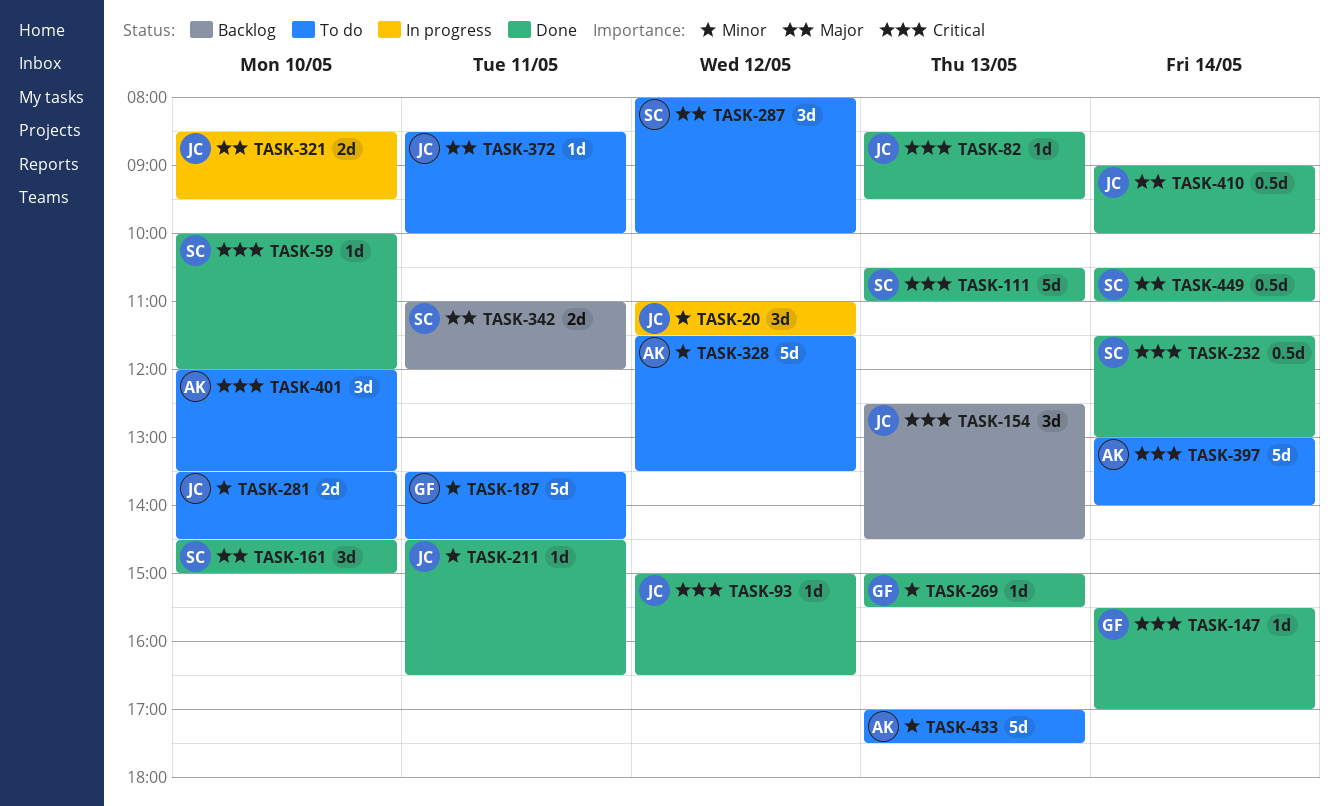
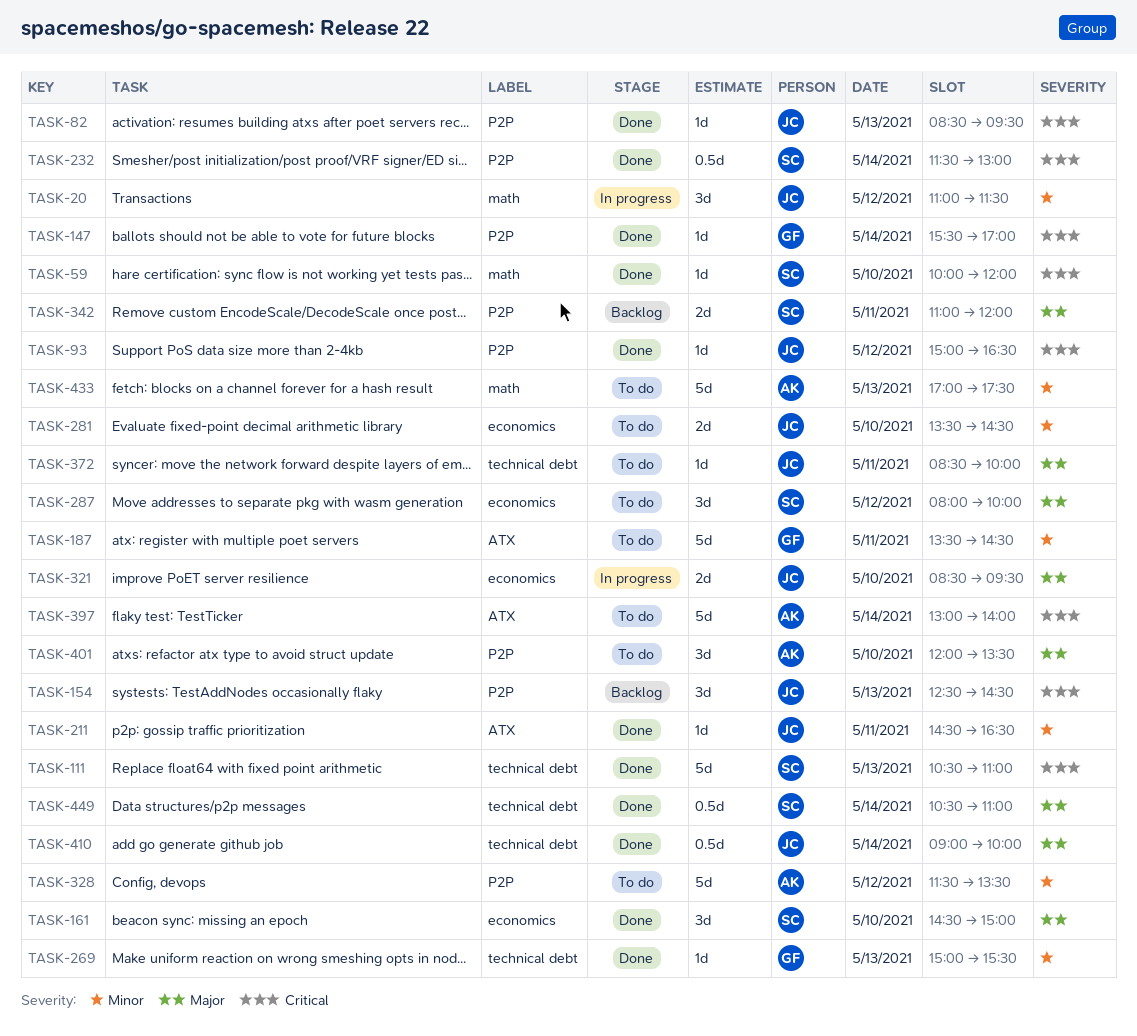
TASK-401, priority: Critical -> Major

